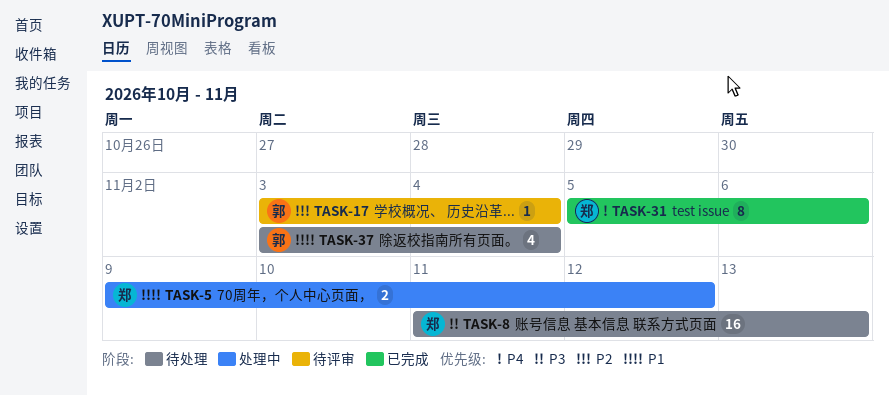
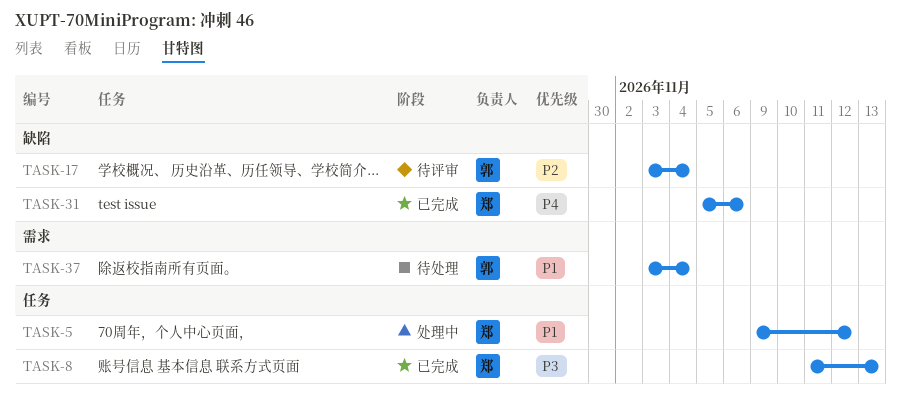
TASK-8, status: 待处理 -> 已完成

